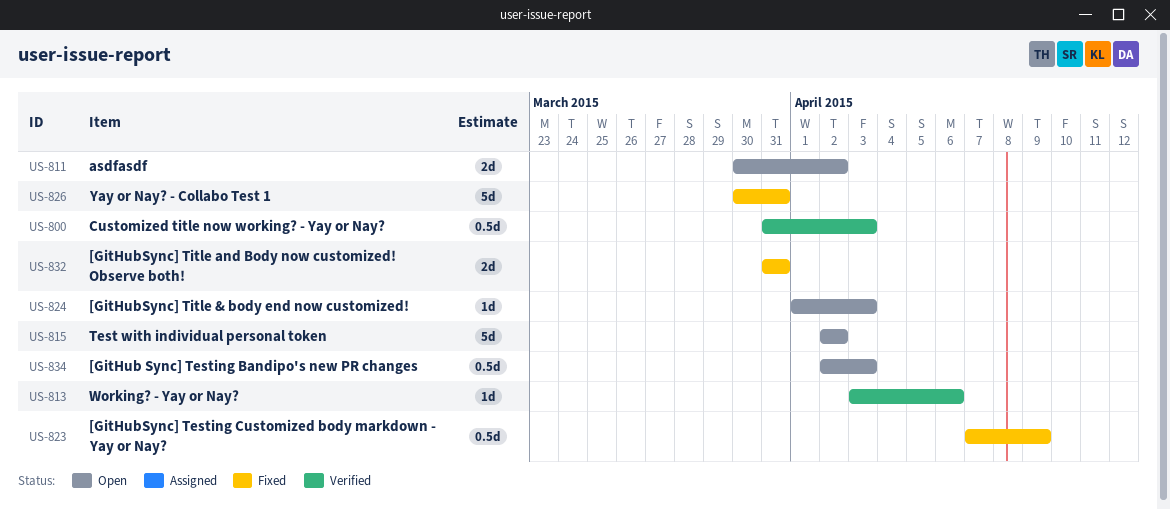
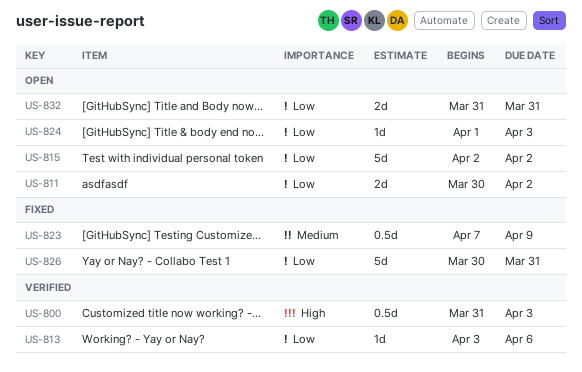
US-832, status: Fixed -> Open
US-834: present -> none

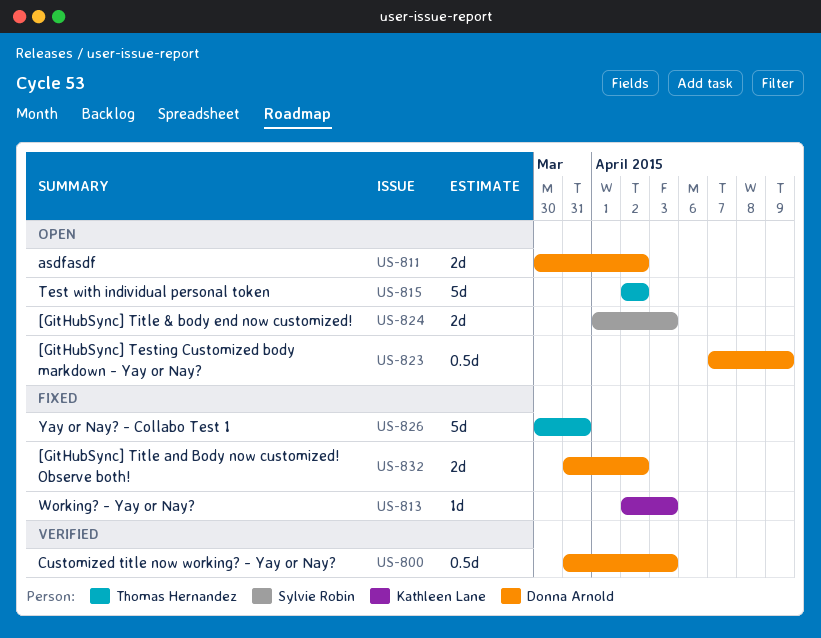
US-813, status: Verified -> Fixed
US-813, start: Apr 3 -> Apr 2
US-813, due: Apr 6 -> Apr 3
US-823, status: Fixed -> Open
US-824, estimate: 1d -> 2d
US-832, status: Open -> Fixed
US-832, due: Mar 31 -> Apr 2

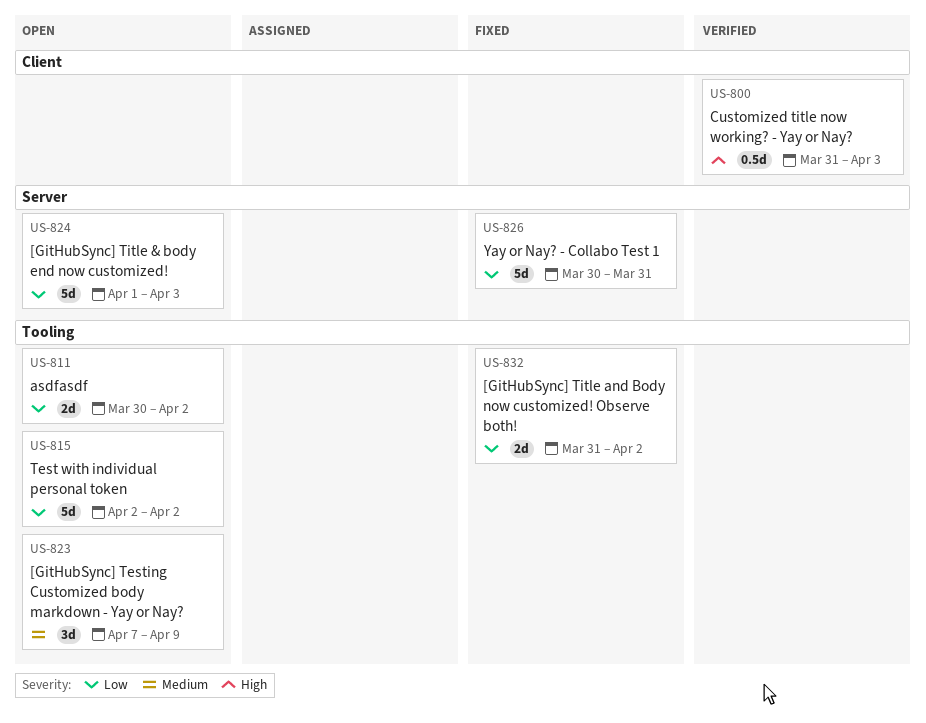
US-813: present -> none
US-823, estimate: 0.5d -> 3d
US-824, estimate: 2d -> 5d

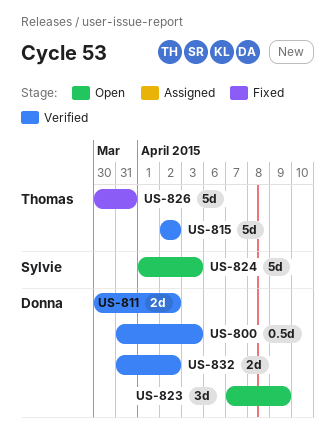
US-811, status: Open -> Verified
US-815, status: Open -> Verified
US-832, status: Fixed -> Verified

